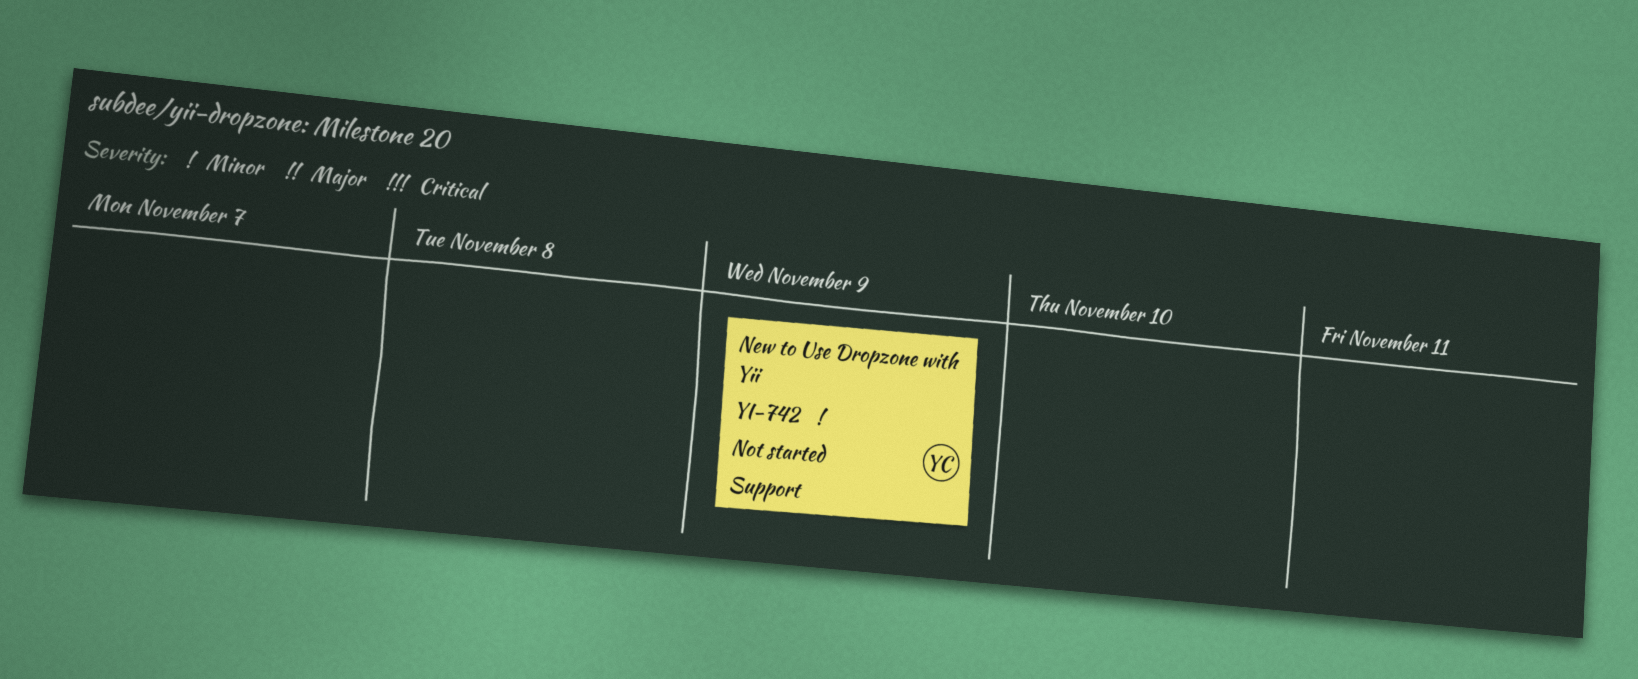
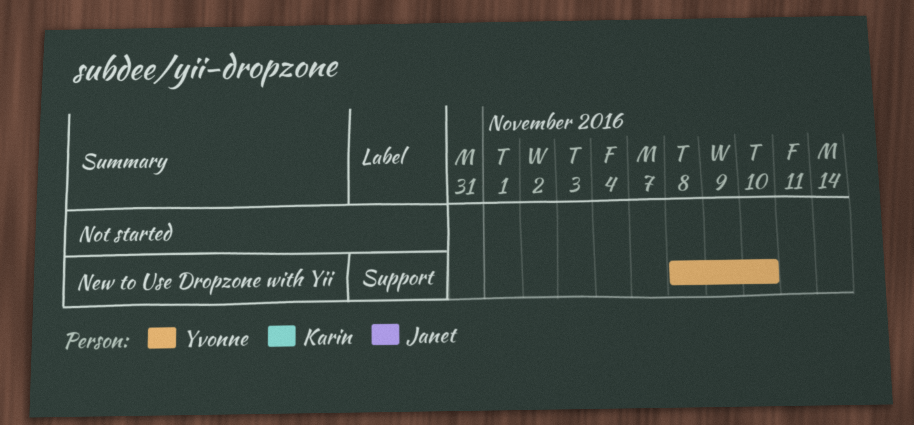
New to Use Dropzone with Yii, due: Nov 9 -> Nov 10

